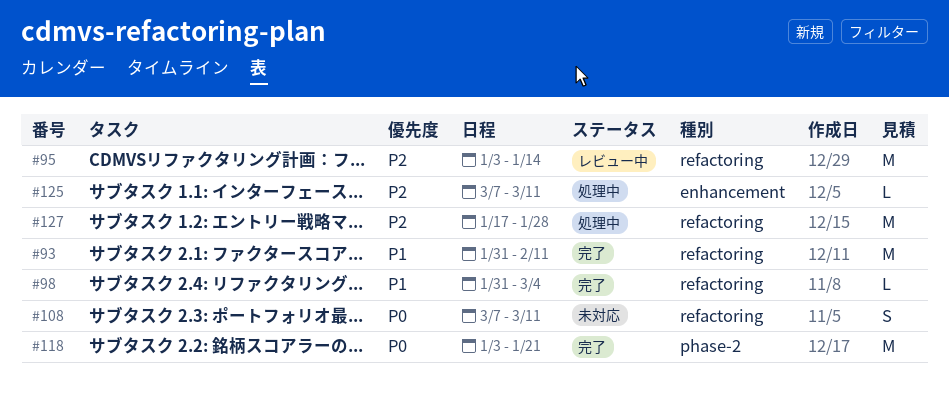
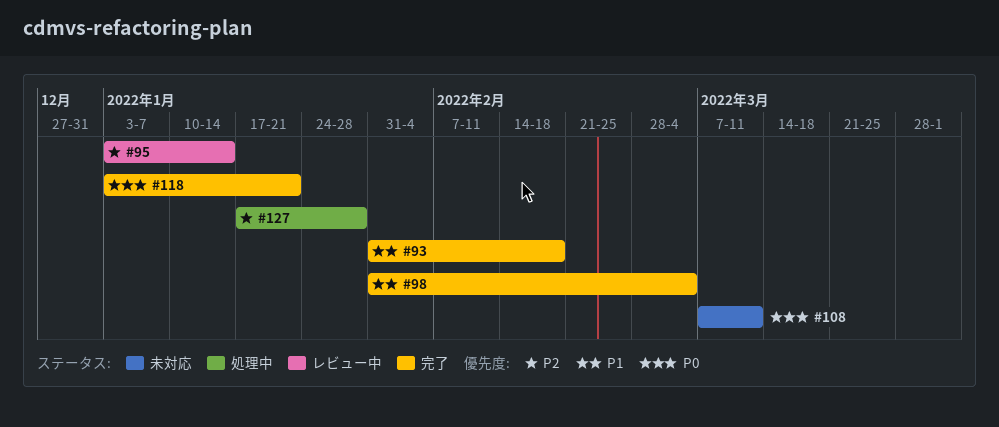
#93, due: Feb 11 -> Feb 18
#125: present -> none

